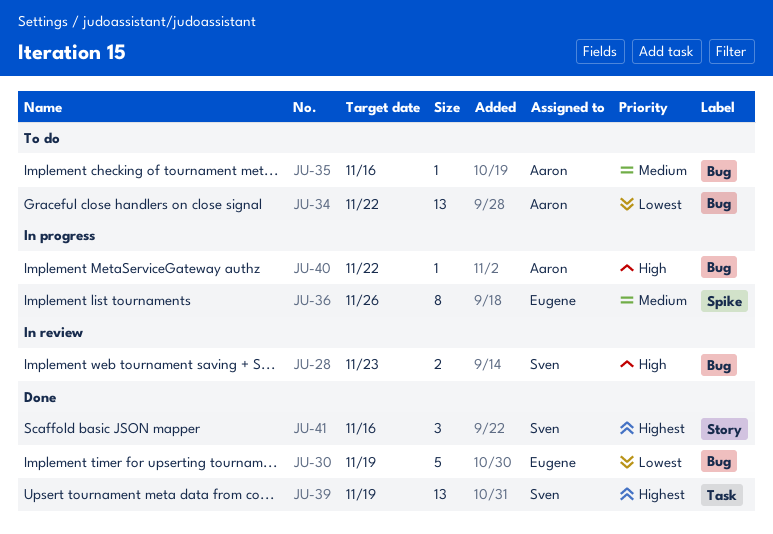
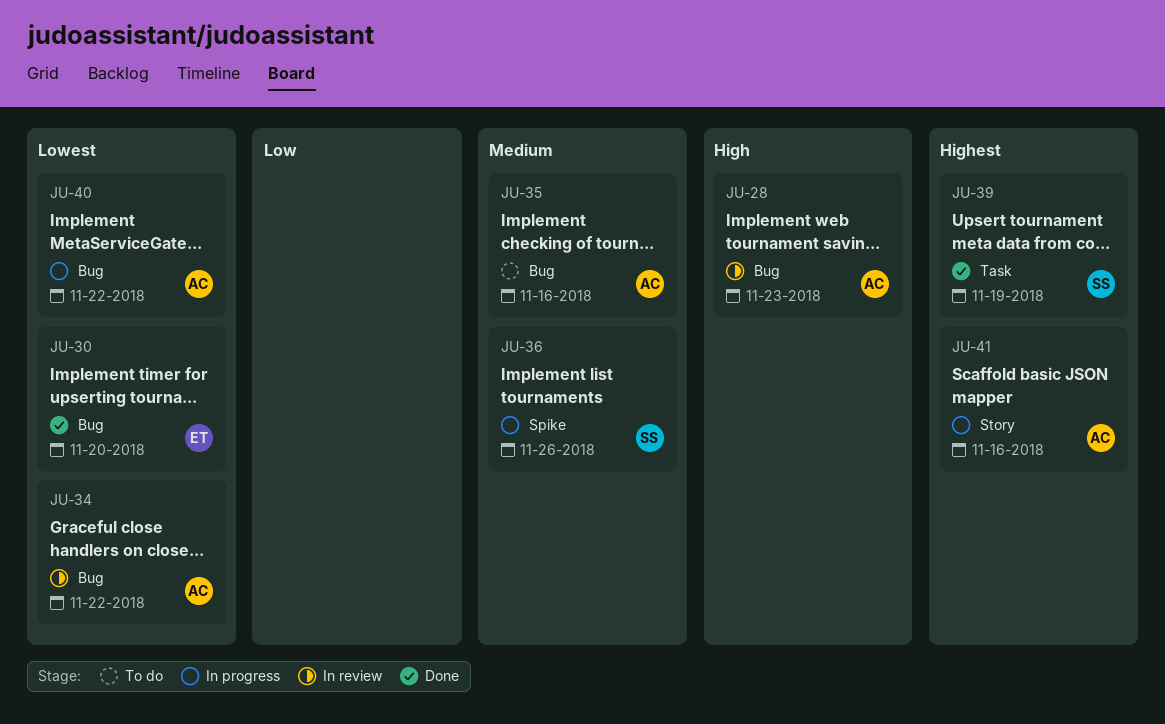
JU-28, owner: Sven -> Aaron
JU-30, due: Nov 19 -> Nov 20
JU-34, status: To do -> In review
JU-36, owner: Eugene -> Sven
JU-40, priority: High -> Lowest
JU-41, status: Done -> In progress
JU-41, owner: Sven -> Aaron

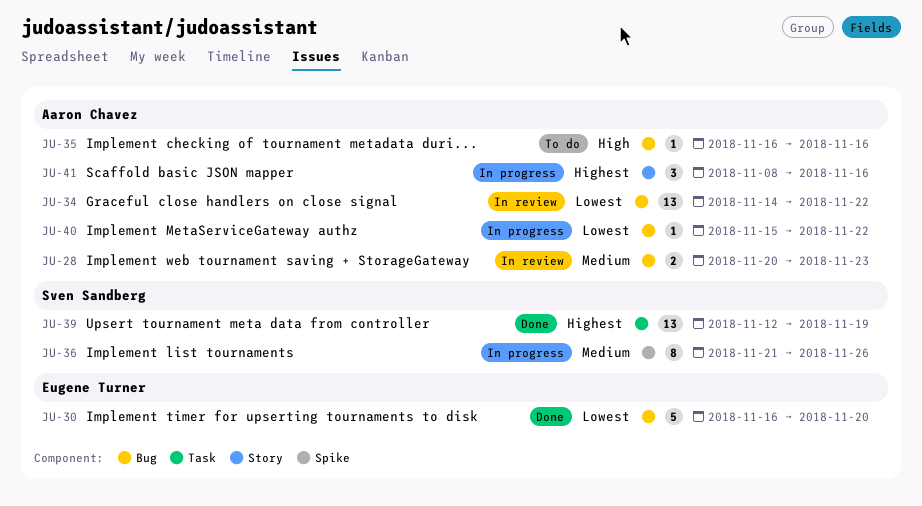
JU-28, priority: High -> Medium
JU-35, priority: Medium -> High

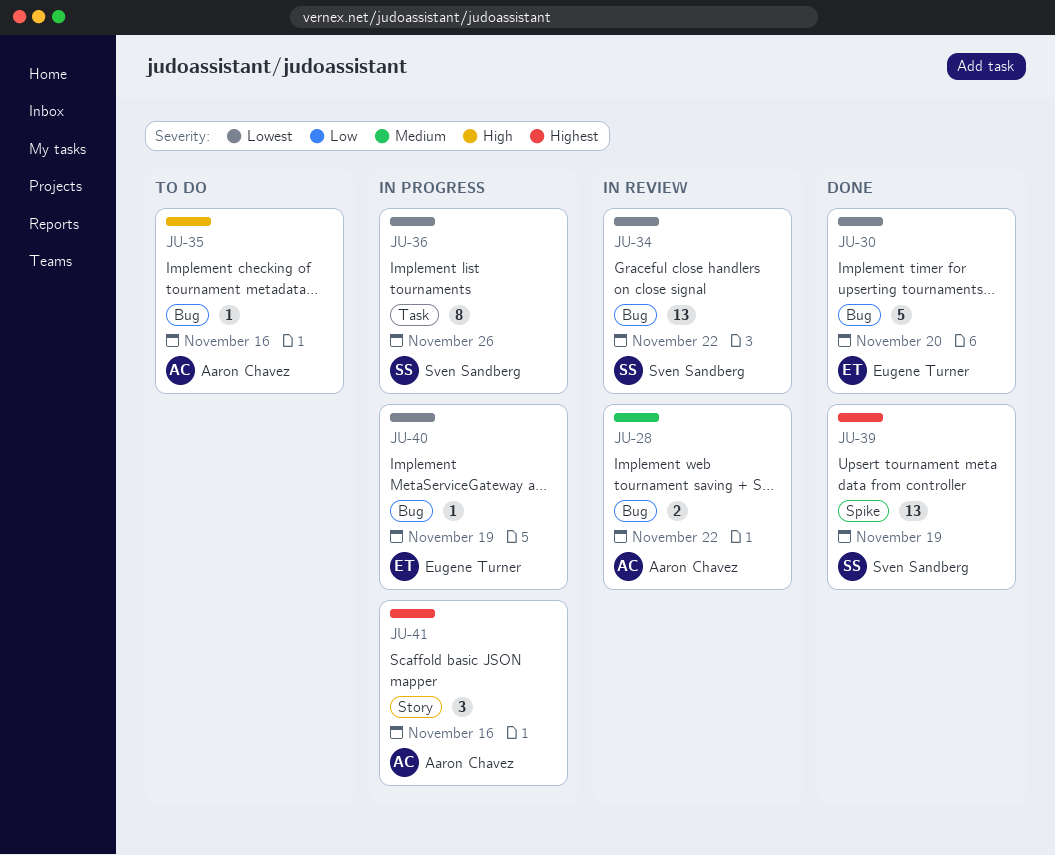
JU-28, due: Nov 23 -> Nov 22
JU-34, owner: Aaron Chavez -> Sven Sandberg
JU-36, priority: Medium -> Lowest
JU-36, label: Spike -> Task
JU-39, label: Task -> Spike
JU-40, owner: Aaron Chavez -> Eugene Turner
JU-40, due: Nov 22 -> Nov 19

